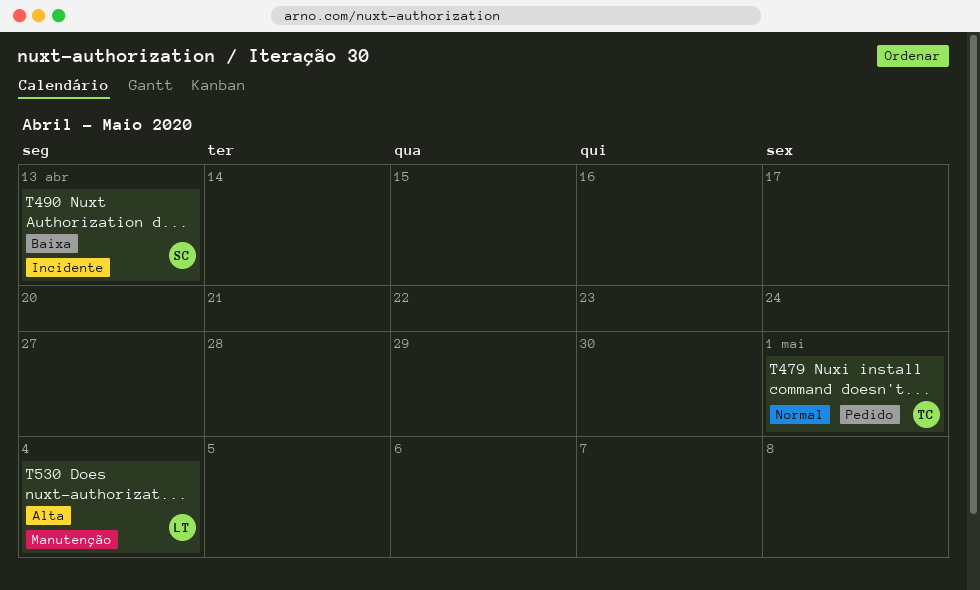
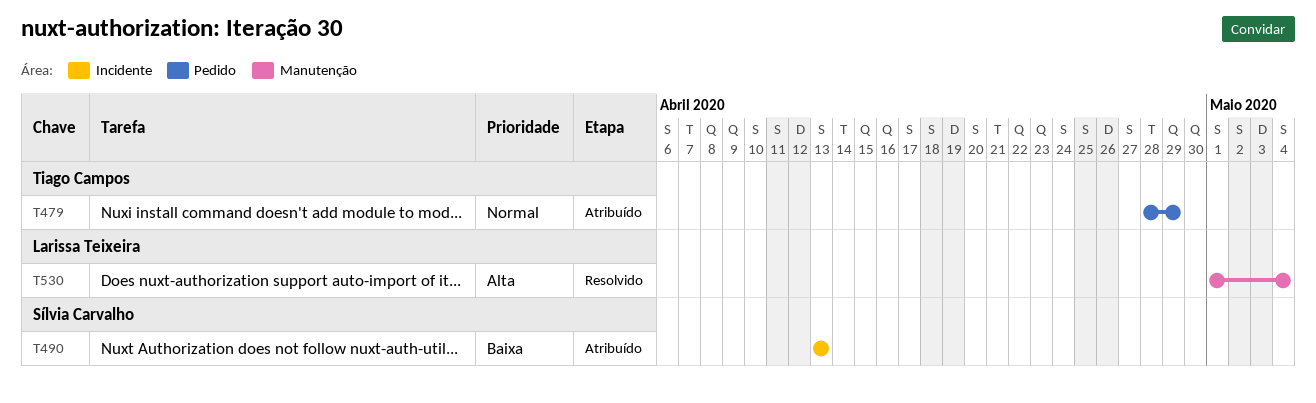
T479, due: May 1 -> Apr 29

